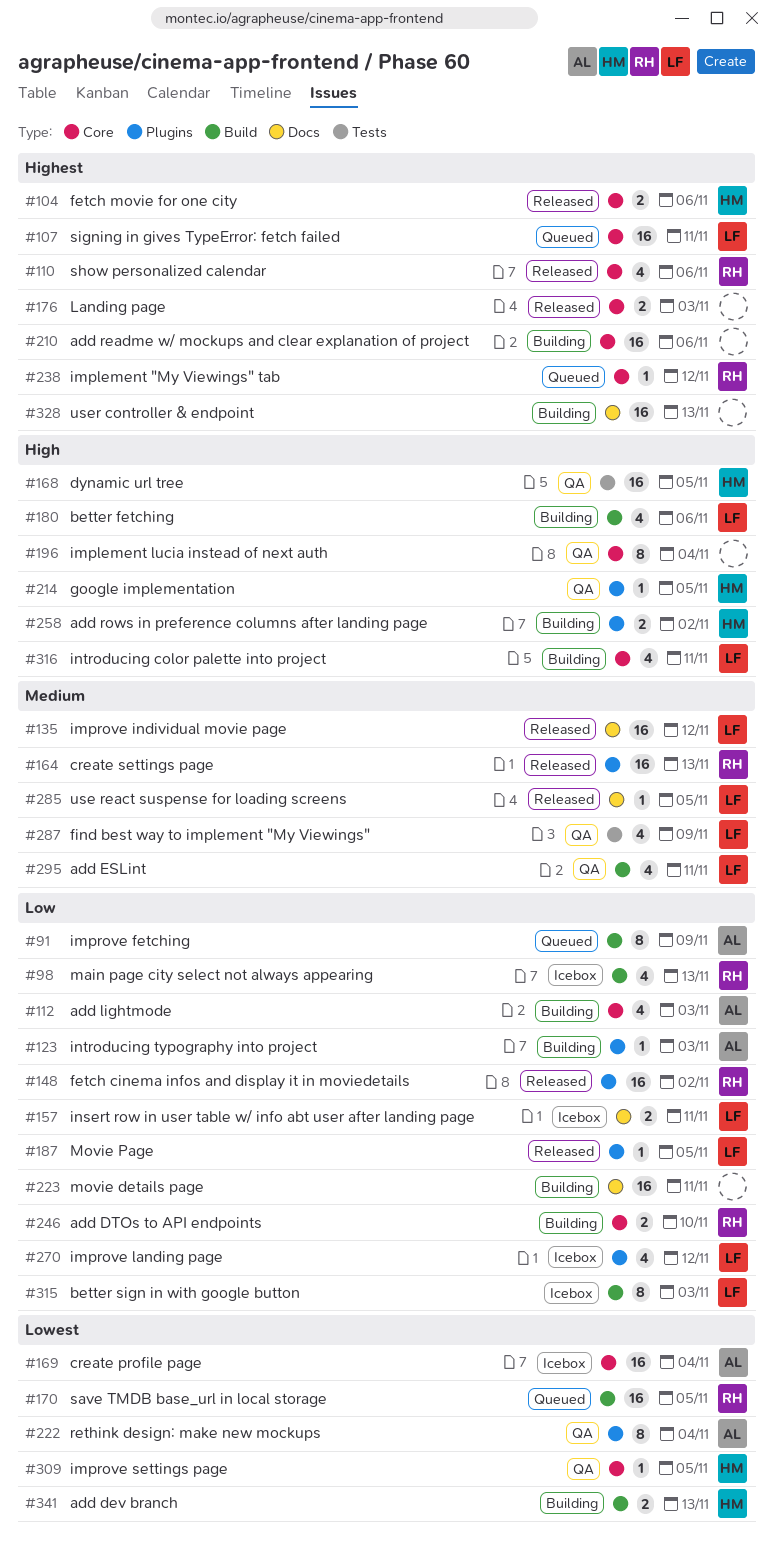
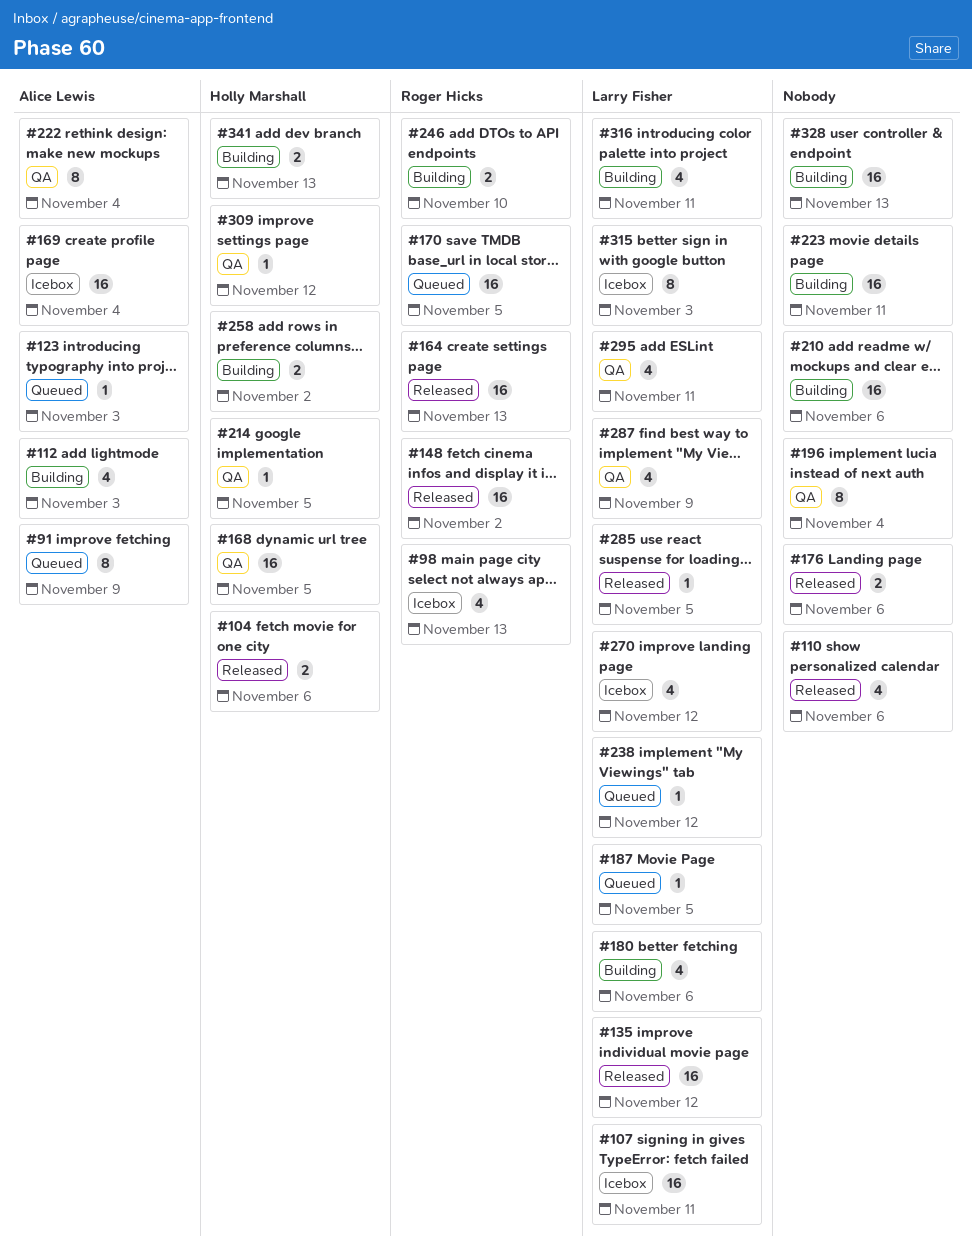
#107, status: Queued -> Icebox
#110, owner: Roger Hicks -> none
#123, status: Building -> Queued
#157: present -> none
#176, due: Nov 3 -> Nov 6
#187, status: Released -> Queued
#238, owner: Roger Hicks -> Larry Fisher
#309, due: Nov 5 -> Nov 12

